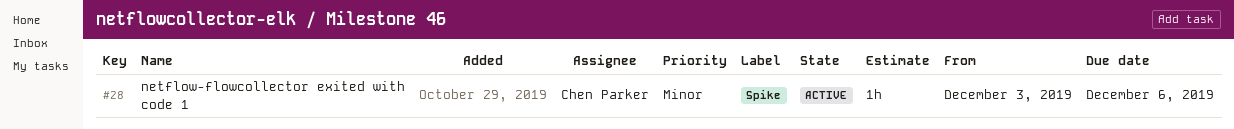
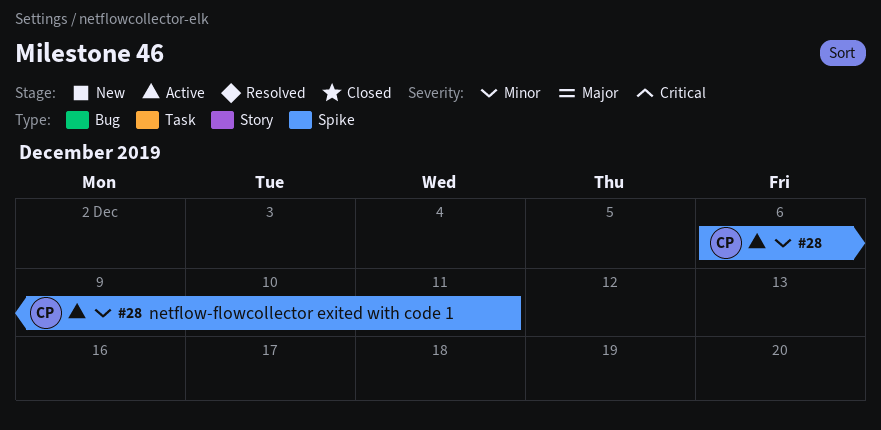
#28, start: Dec 3 -> Dec 6
#28, due: Dec 6 -> Dec 11

